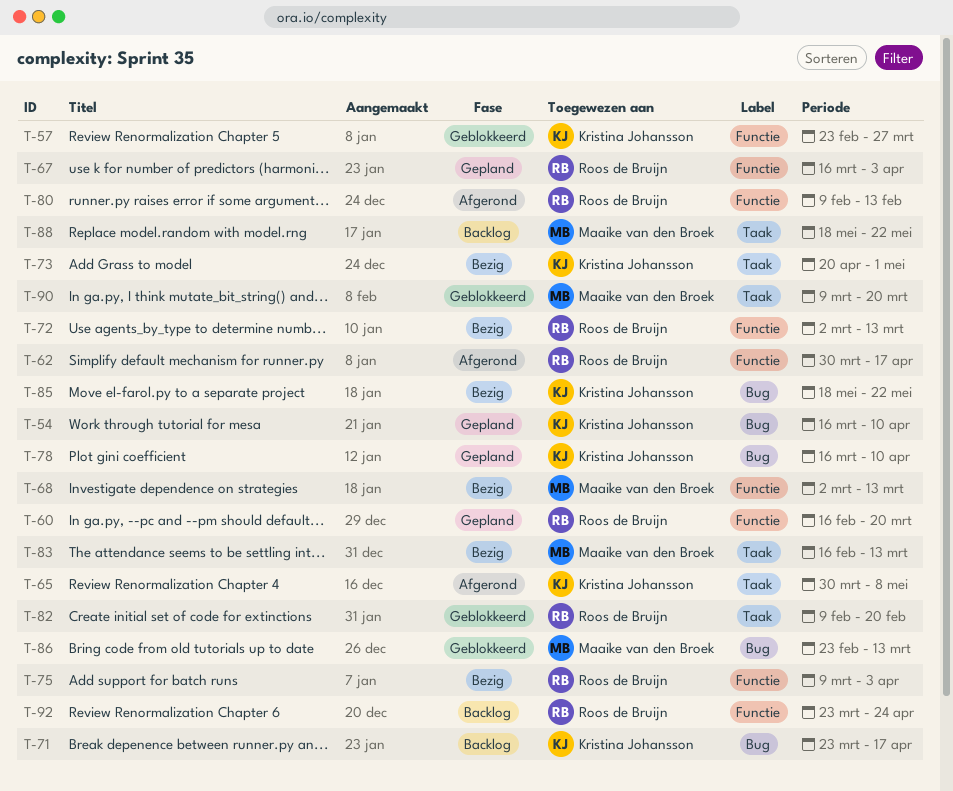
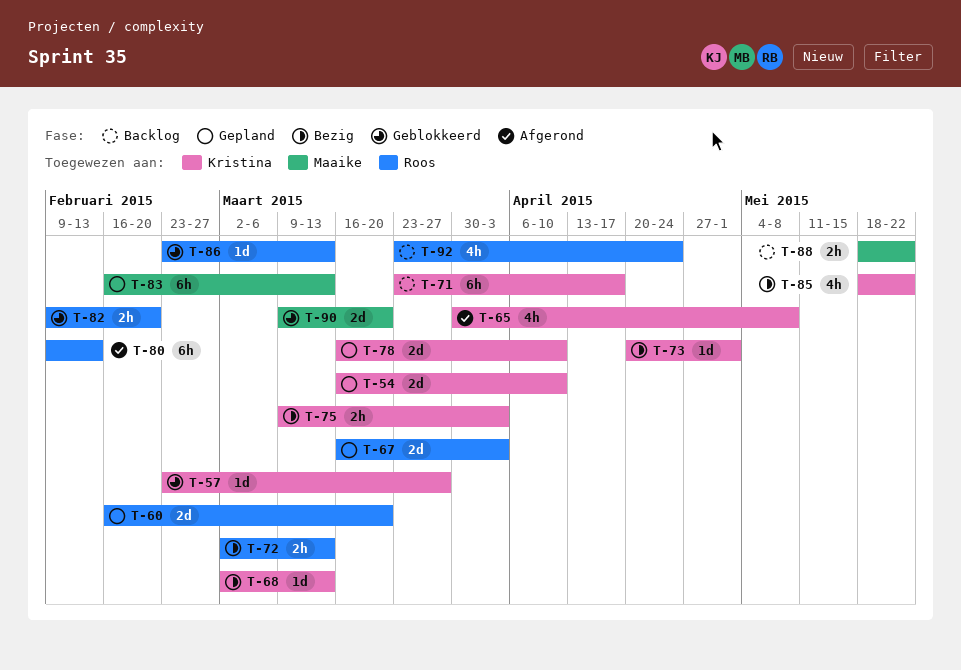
T-62: present -> none
T-68, owner: Maaike van den Broek -> Kristina Johansson
T-75, owner: Roos de Bruijn -> Kristina Johansson
T-83, status: Bezig -> Gepland
T-86, owner: Maaike van den Broek -> Roos de Bruijn

